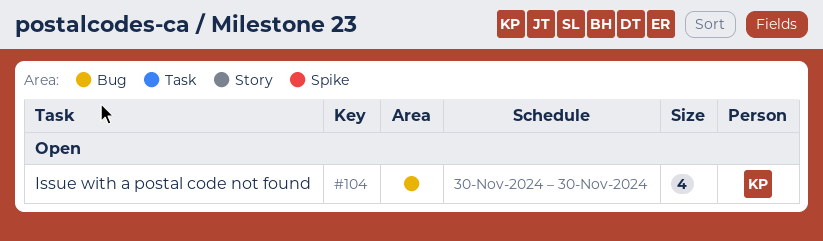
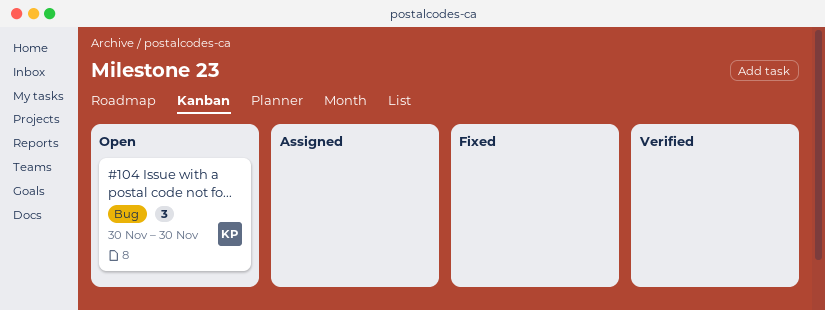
#104, estimate: 4 -> 3

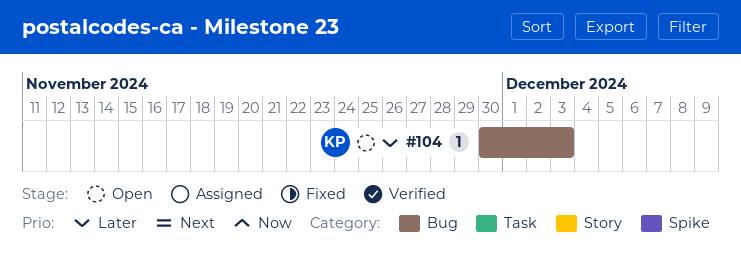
#104, estimate: 3 -> 1
#104, due: Nov 30 -> Dec 3

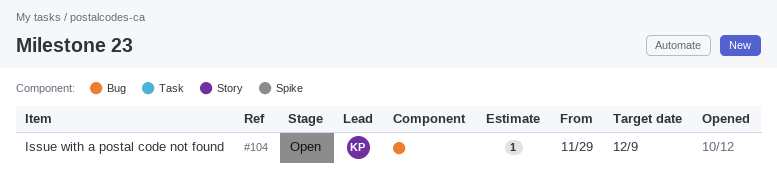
#104, start: Nov 30 -> Nov 29
#104, due: Dec 3 -> Dec 9

